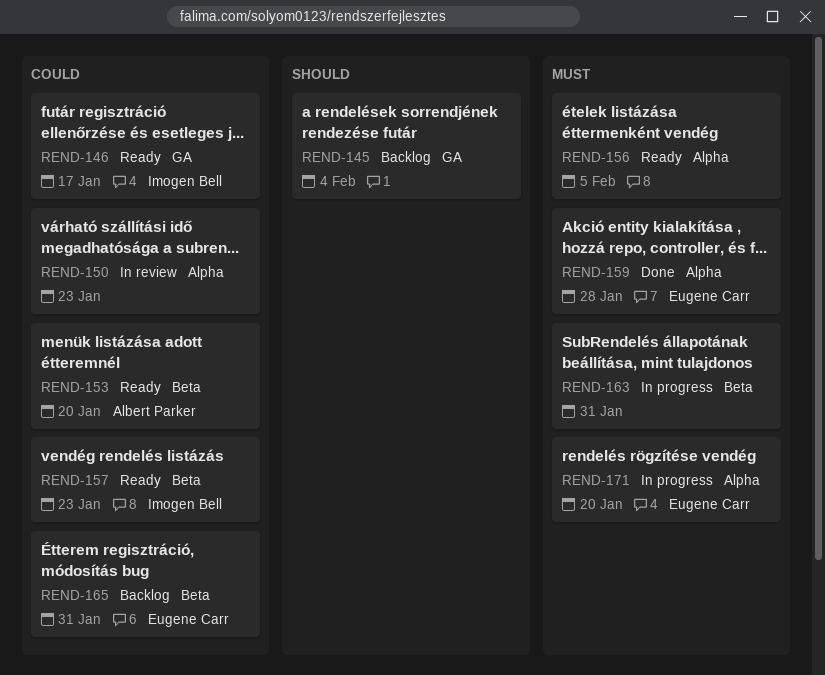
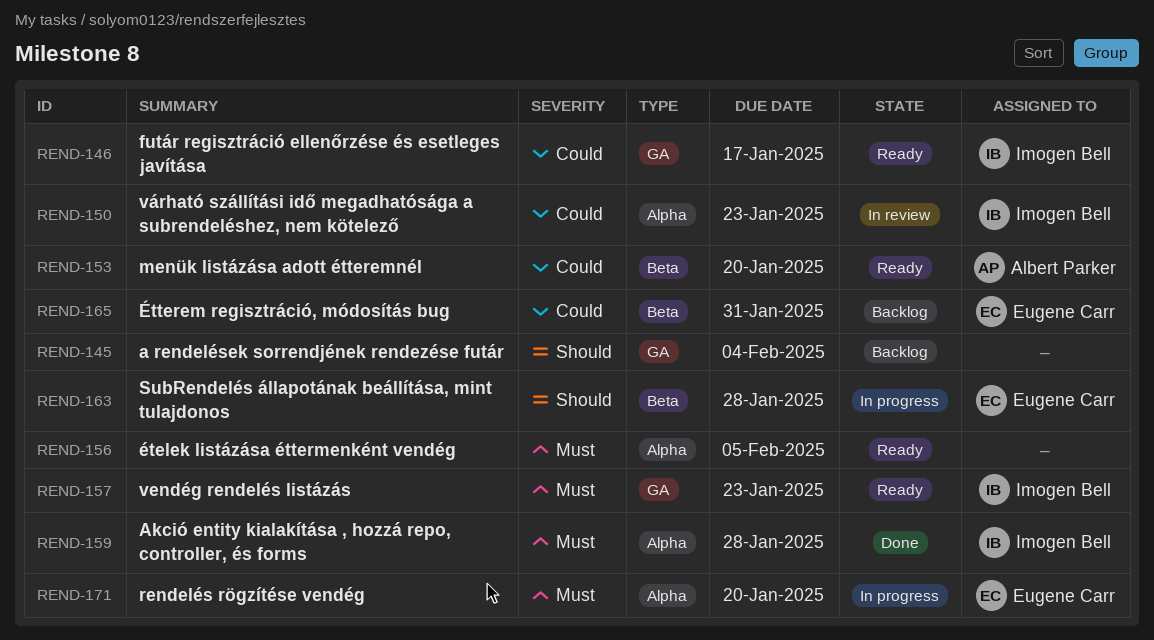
REND-150, owner: none -> Imogen Bell
REND-157, priority: Could -> Must
REND-157, label: Beta -> GA
REND-159, owner: Eugene Carr -> Imogen Bell
REND-163, owner: none -> Eugene Carr
REND-163, priority: Must -> Should
REND-163, due: Jan 31 -> Jan 28

